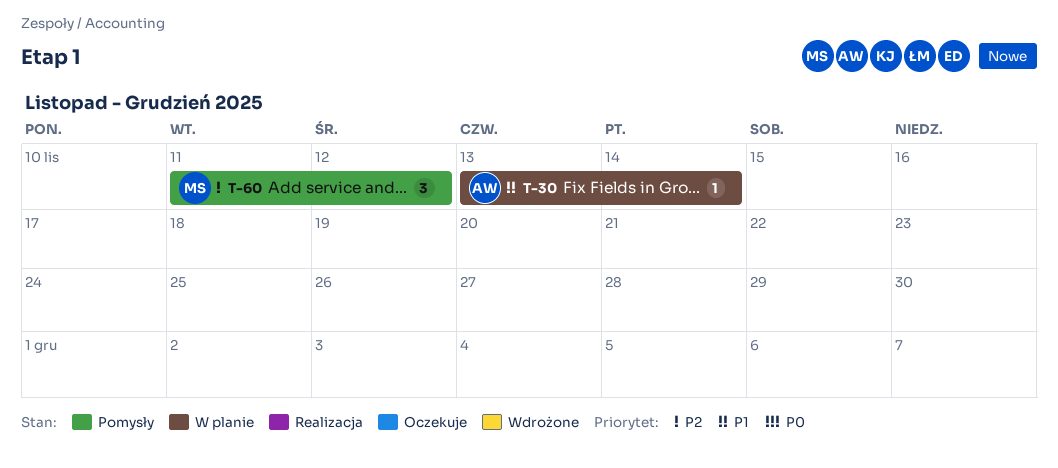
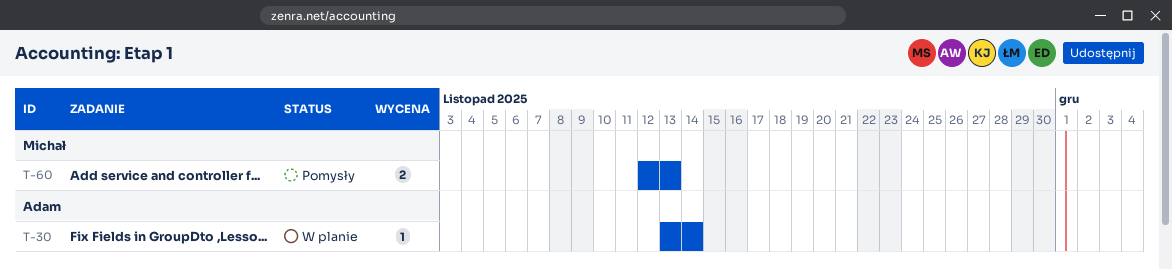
T-60, estimate: 3 -> 2
T-60, start: Nov 11 -> Nov 12
T-60, due: Nov 12 -> Nov 13

